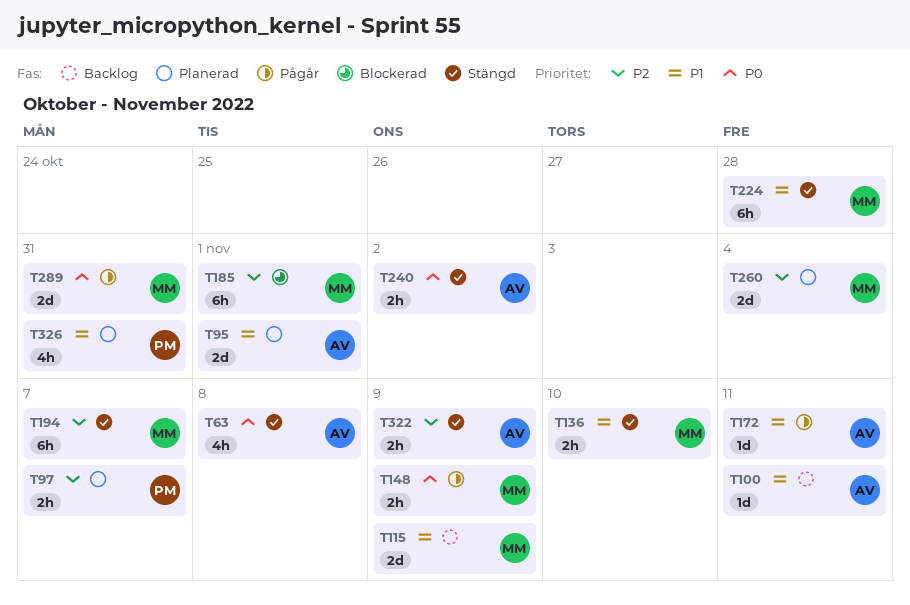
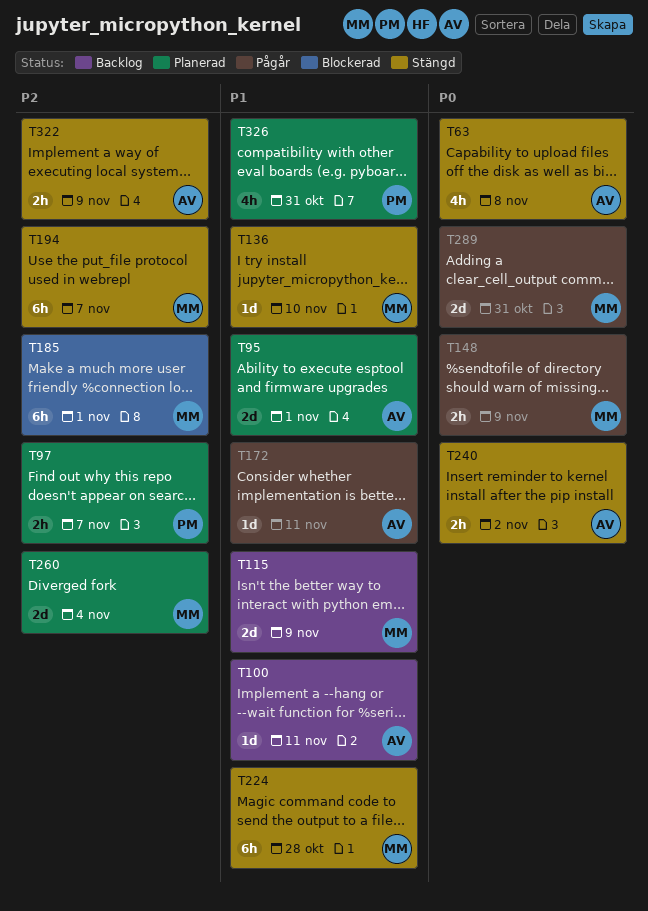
T136, estimate: 2h -> 1d

